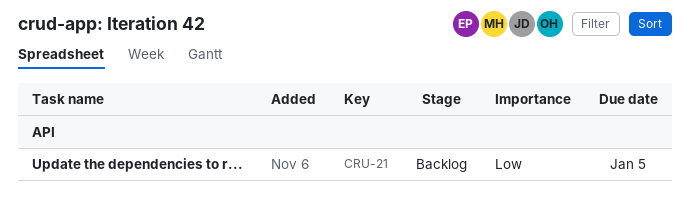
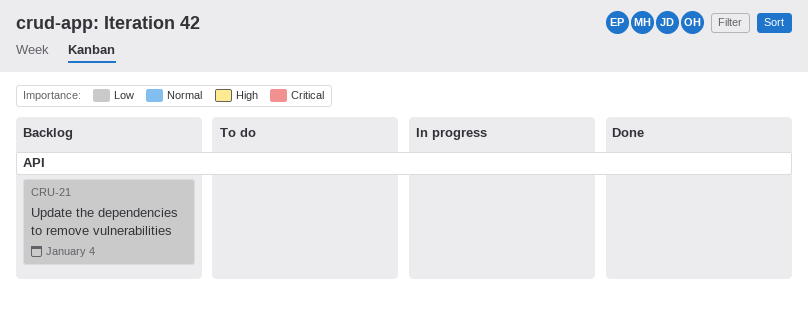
CRU-21, due: Jan 5 -> Jan 4

